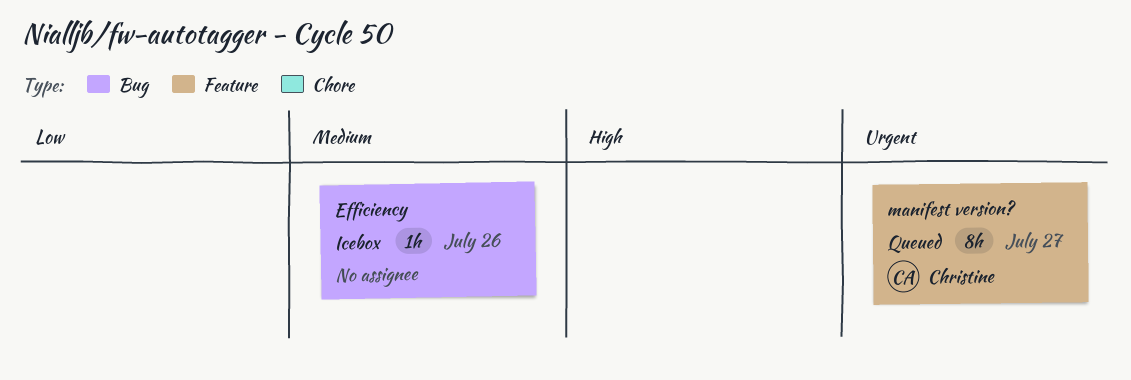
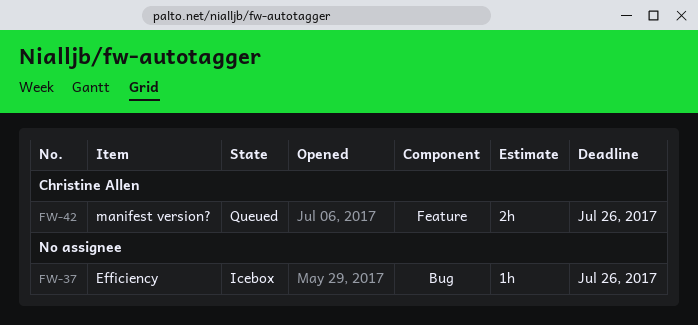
manifest version?, estimate: 8h -> 2h
manifest version?, due: Jul 27 -> Jul 26

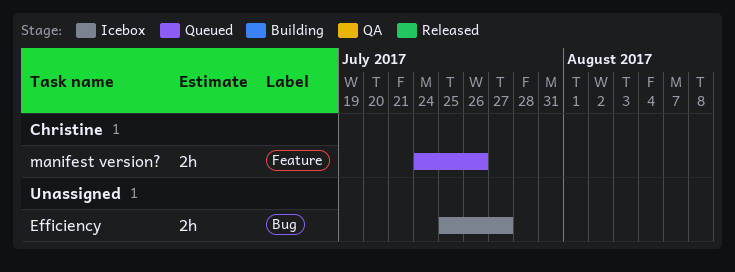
Efficiency, estimate: 1h -> 2h
Efficiency, due: Jul 26 -> Jul 27

